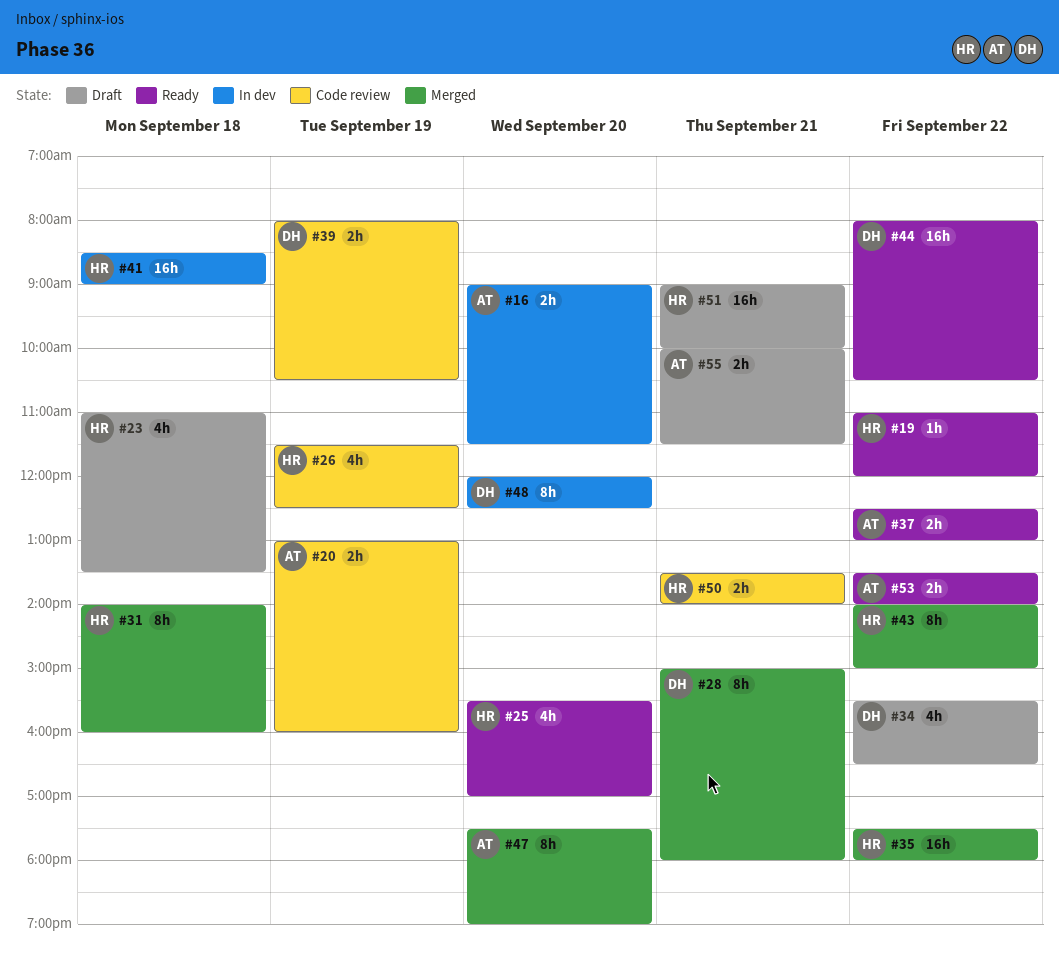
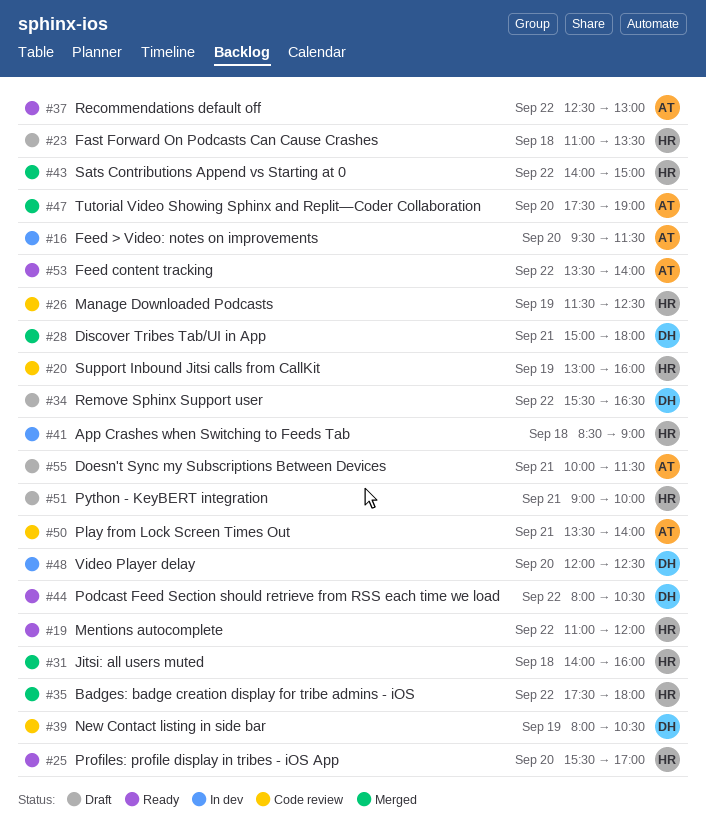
#16, begins: 09:00 -> 09:30
#20, owner: AT -> HR
#50, owner: HR -> AT

